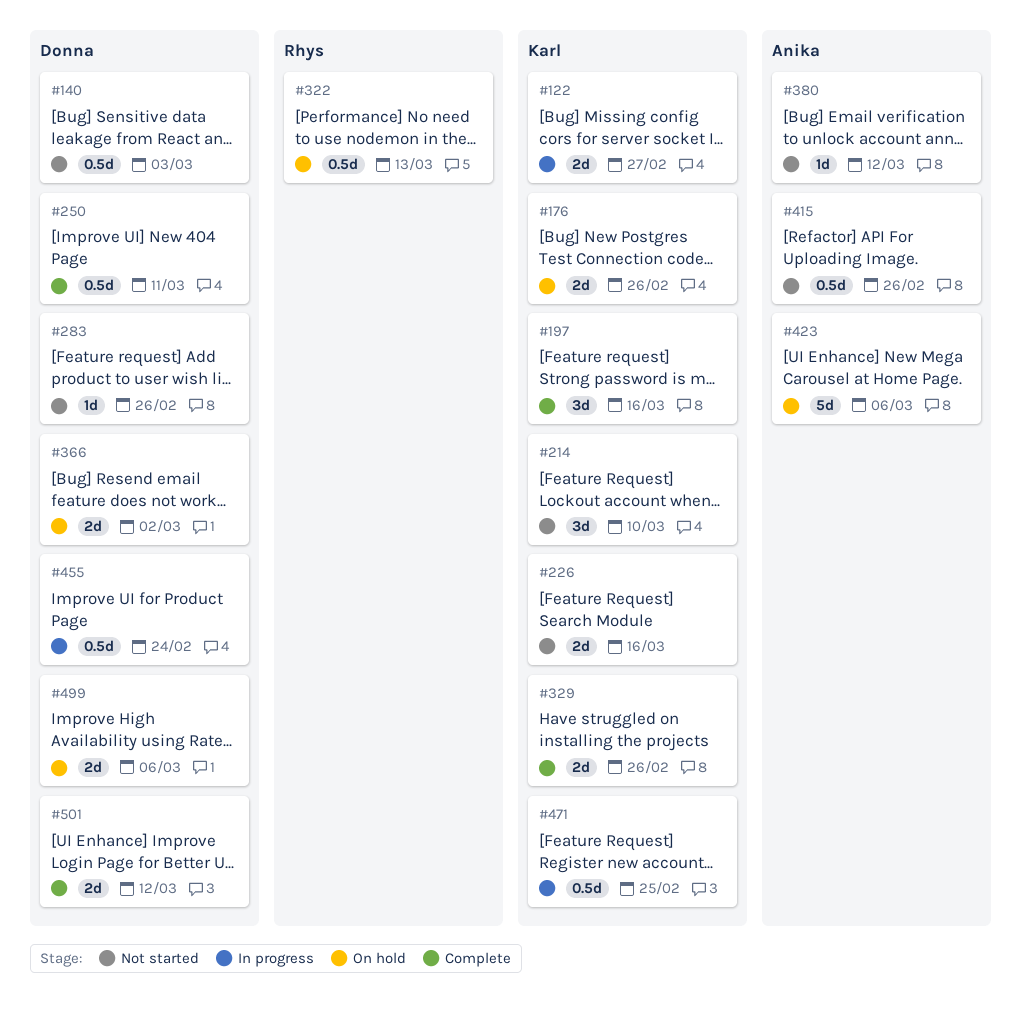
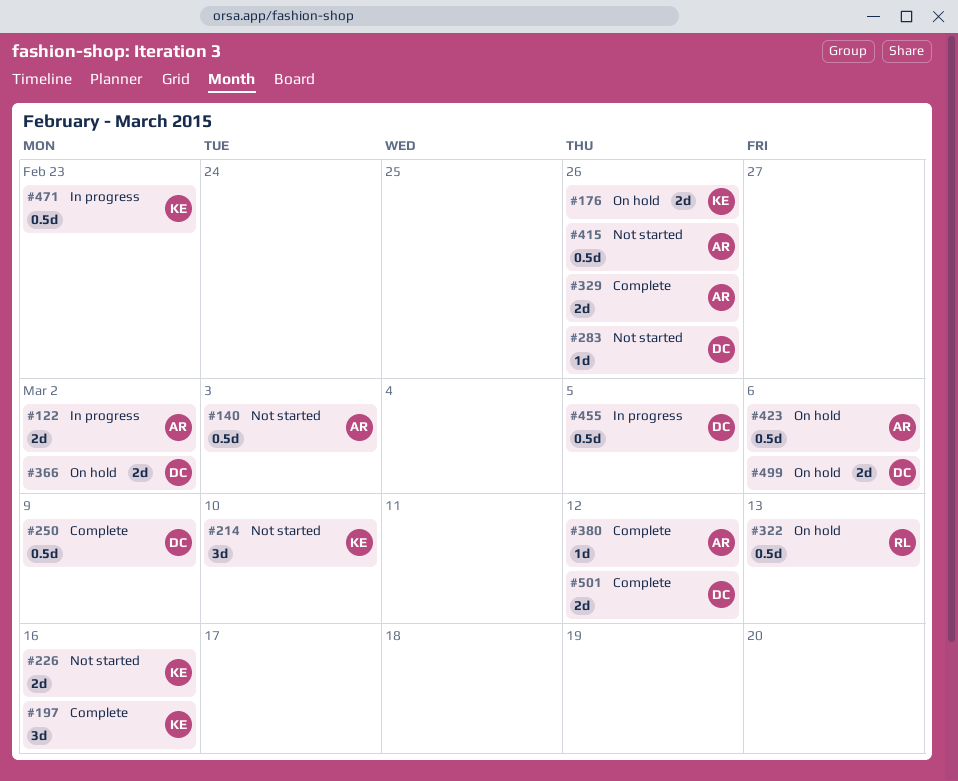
#122, owner: Karl -> Anika
#122, due: Feb 27 -> Mar 2
#140, owner: Donna -> Anika
#250, due: Mar 11 -> Mar 9
#329, owner: Karl -> Anika
#380, status: Not started -> Complete
#423, estimate: 5d -> 0.5d
#455, due: Feb 24 -> Mar 5
#471, due: Feb 25 -> Feb 23

